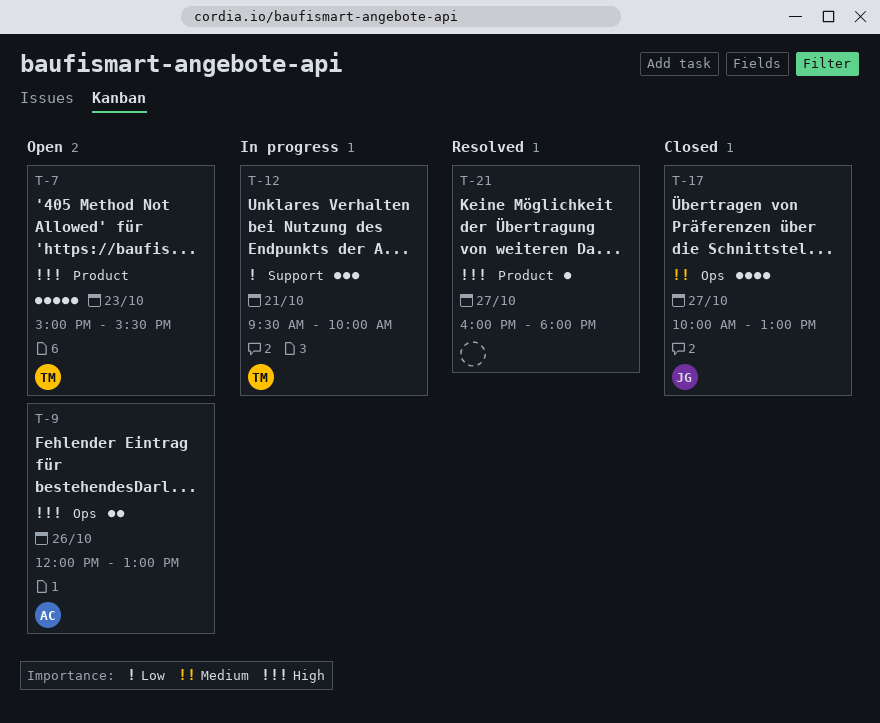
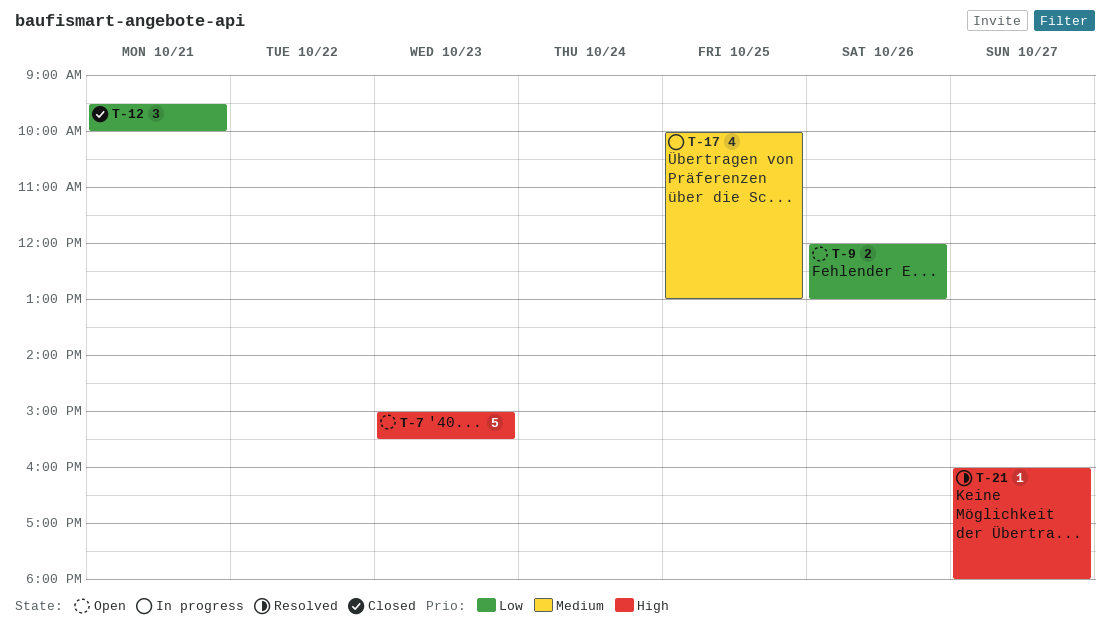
T-9, priority: High -> Low
T-12, status: In progress -> Closed
T-17, status: Closed -> In progress
T-17, day: Oct 27 -> Oct 25

